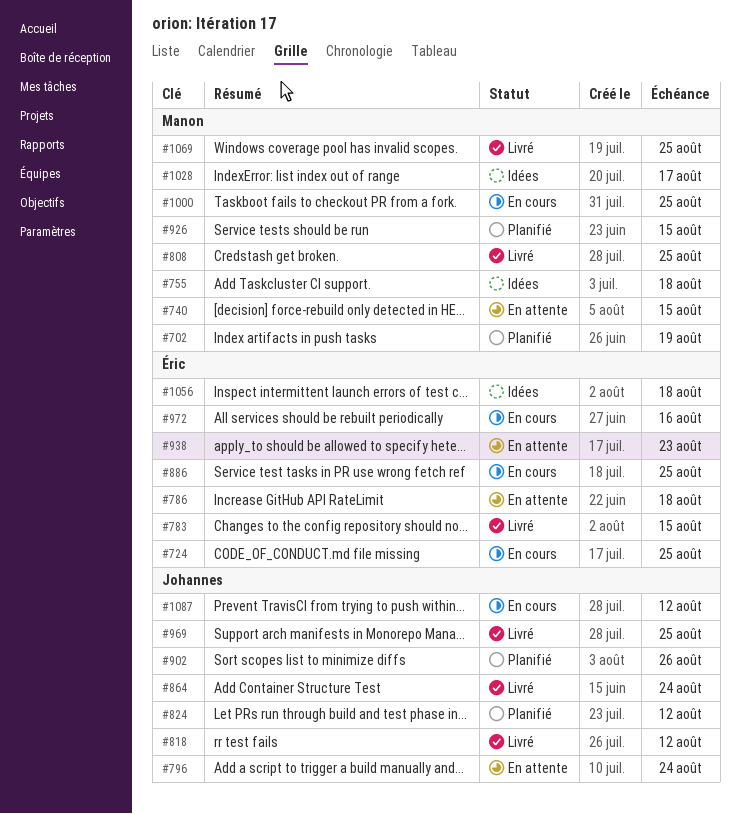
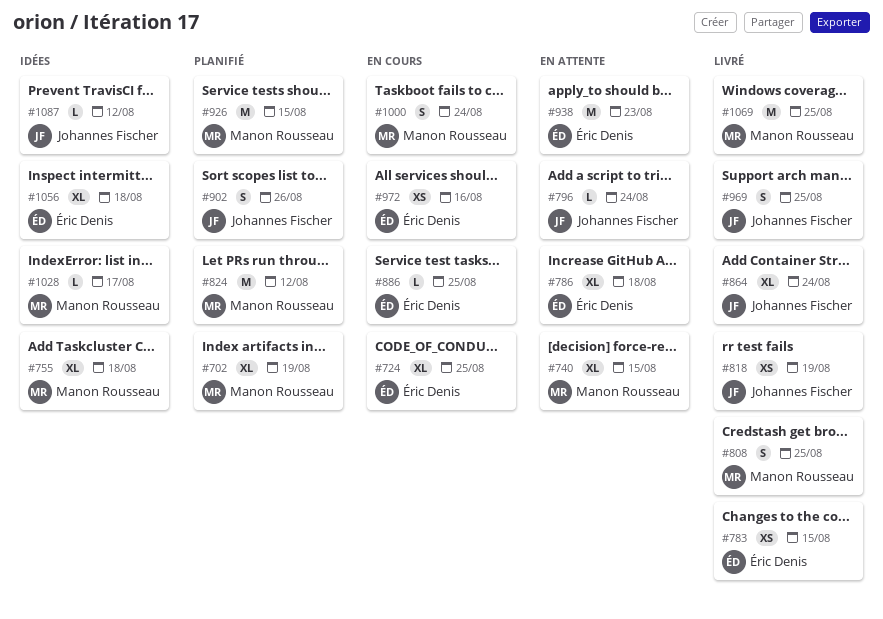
#818, due: Aug 12 -> Aug 19
#824, owner: Johannes Fischer -> Manon Rousseau
#1000, due: Aug 25 -> Aug 24
#1087, status: En cours -> Idées

